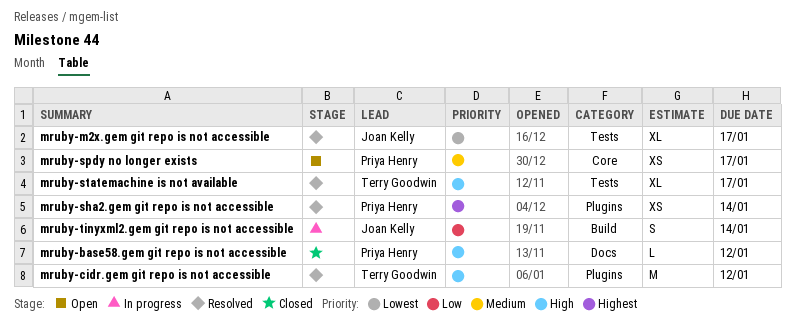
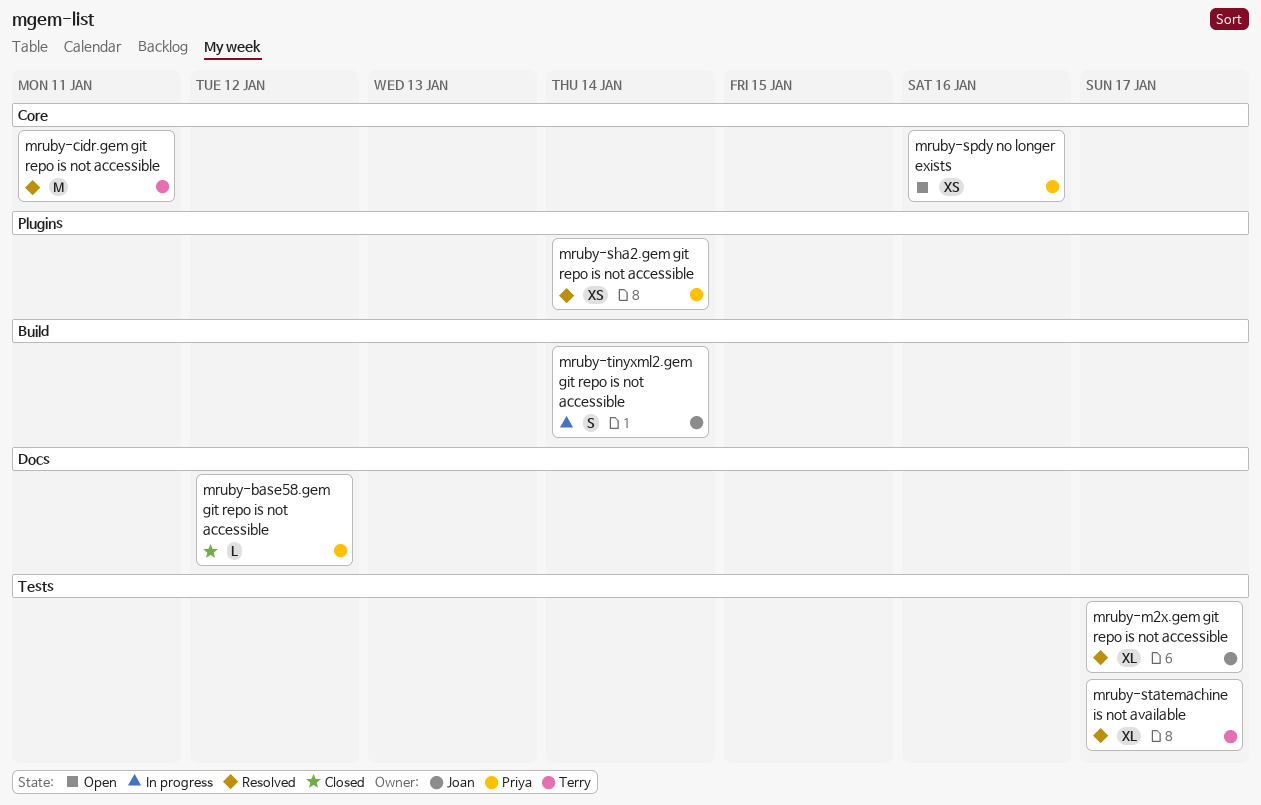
mruby-cidr.gem git repo is not accessible, label: Plugins -> Core
mruby-cidr.gem git repo is not accessible, due: Jan 12 -> Jan 11
mruby-spdy no longer exists, due: Jan 17 -> Jan 16

